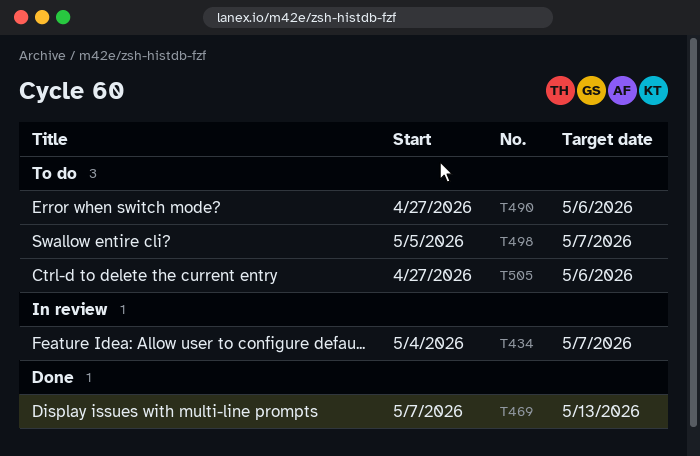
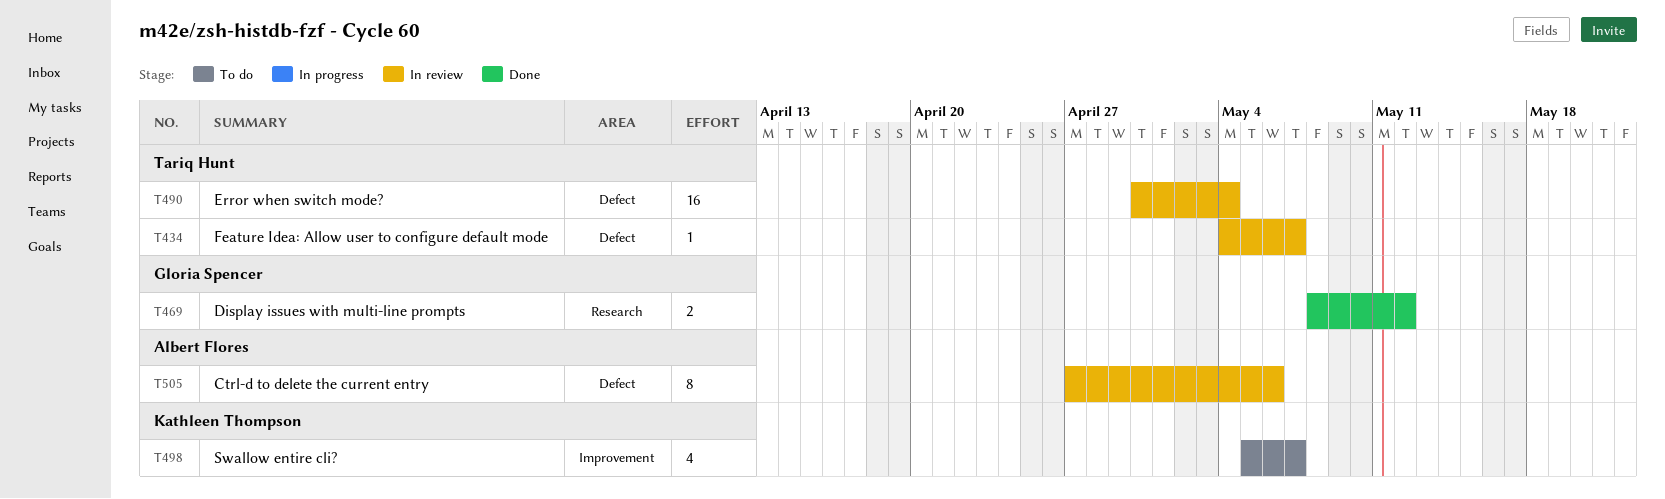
T469, start: May 7 -> May 8
T469, due: May 13 -> May 12
T490, status: To do -> In review
T490, start: Apr 27 -> Apr 30
T490, due: May 6 -> May 4
T505, status: To do -> In review

